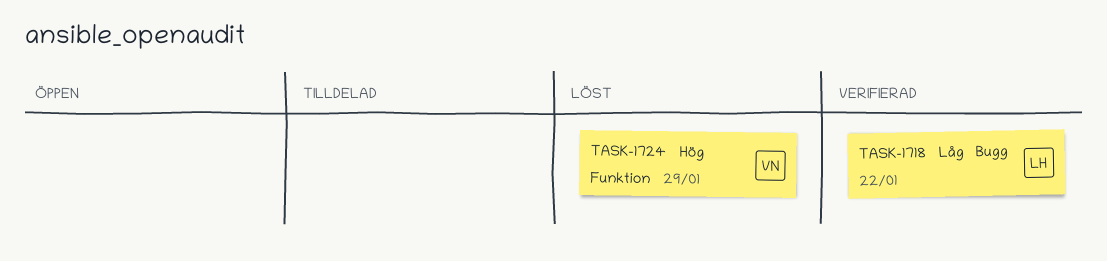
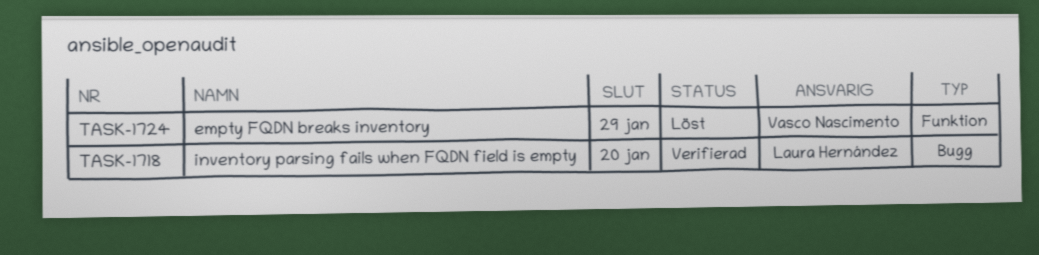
TASK-1718, due: Jan 22 -> Jan 20

